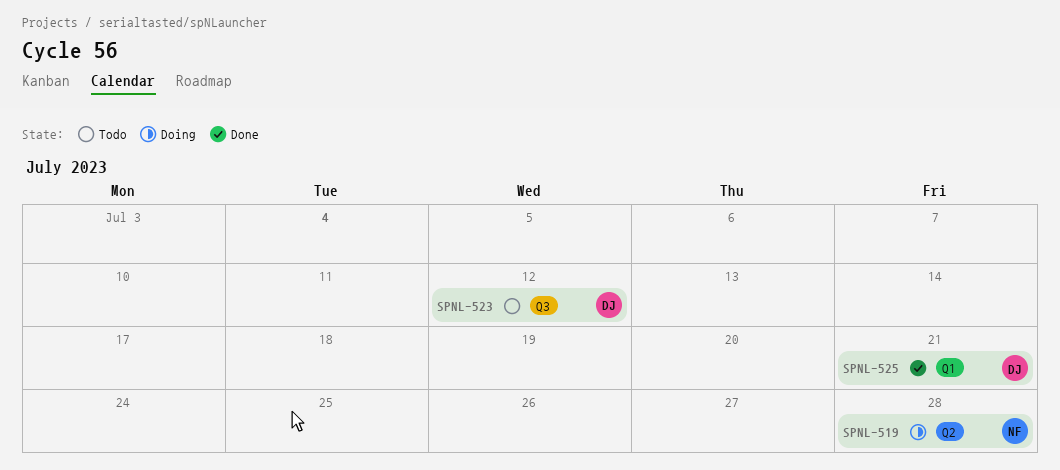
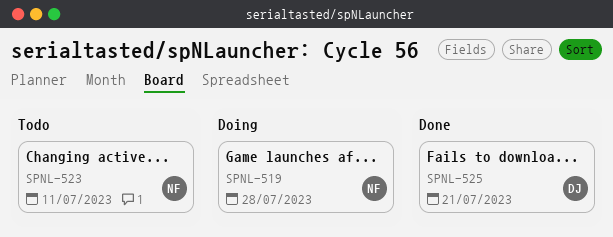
SPNL-523, owner: DJ -> NF
SPNL-523, due: Jul 12 -> Jul 11

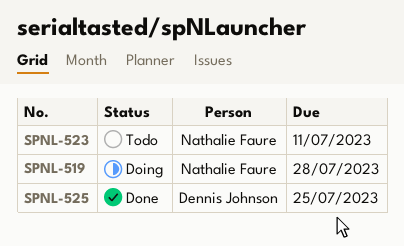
SPNL-525, due: Jul 21 -> Jul 25

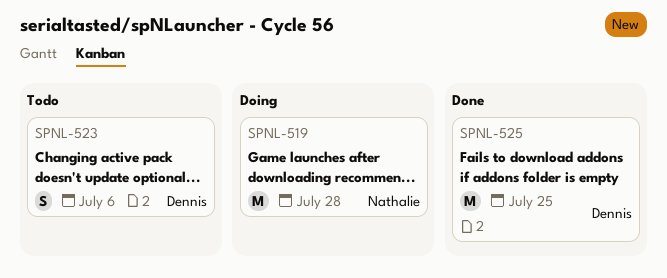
SPNL-523, owner: Nathalie Faure -> Dennis Johnson
SPNL-523, due: Jul 11 -> Jul 6

